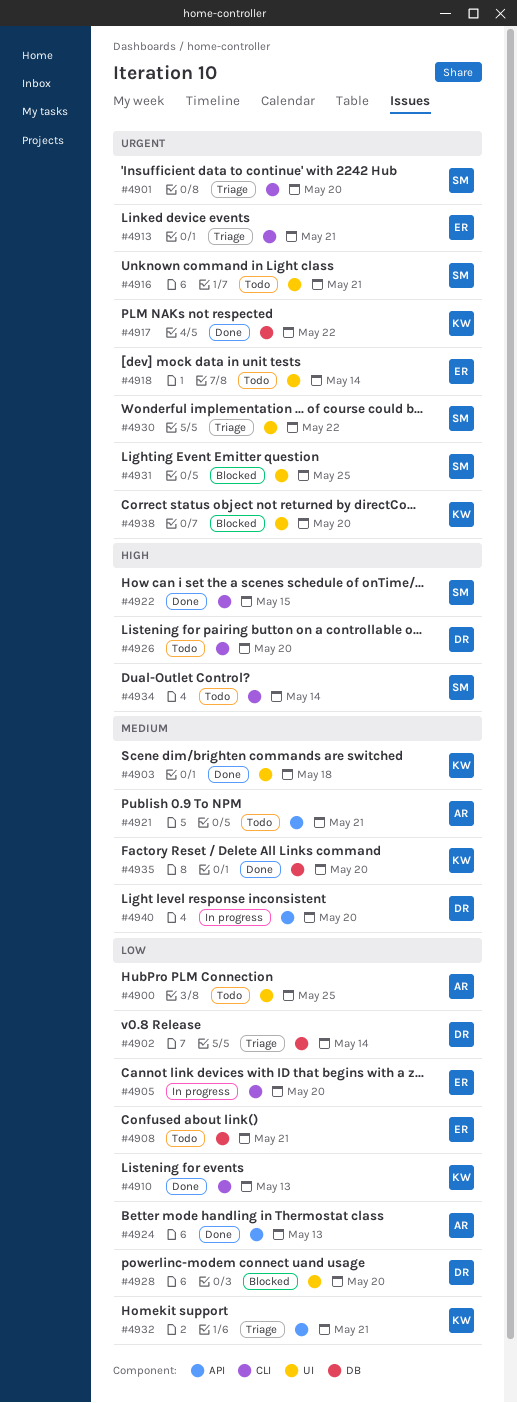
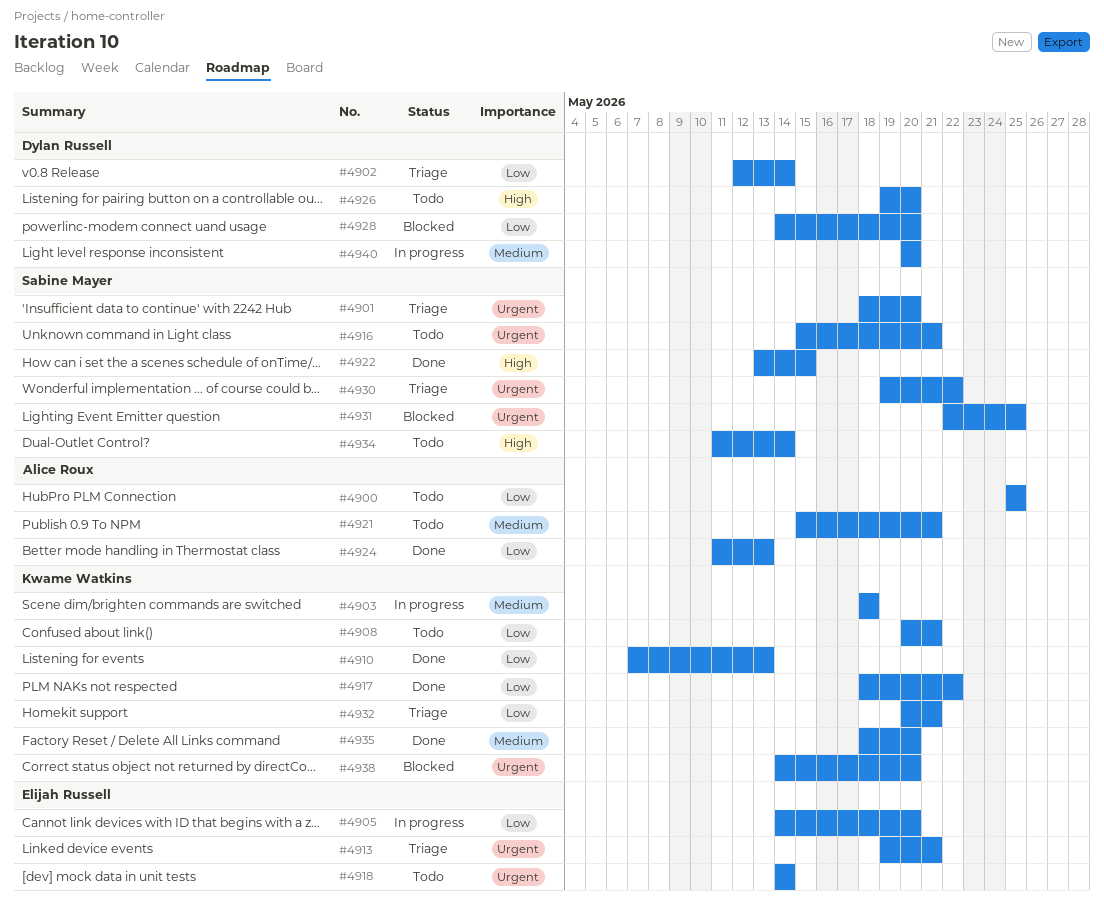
#4903, status: Done -> In progress
#4908, owner: Elijah Russell -> Kwame Watkins
#4917, priority: Urgent -> Low

